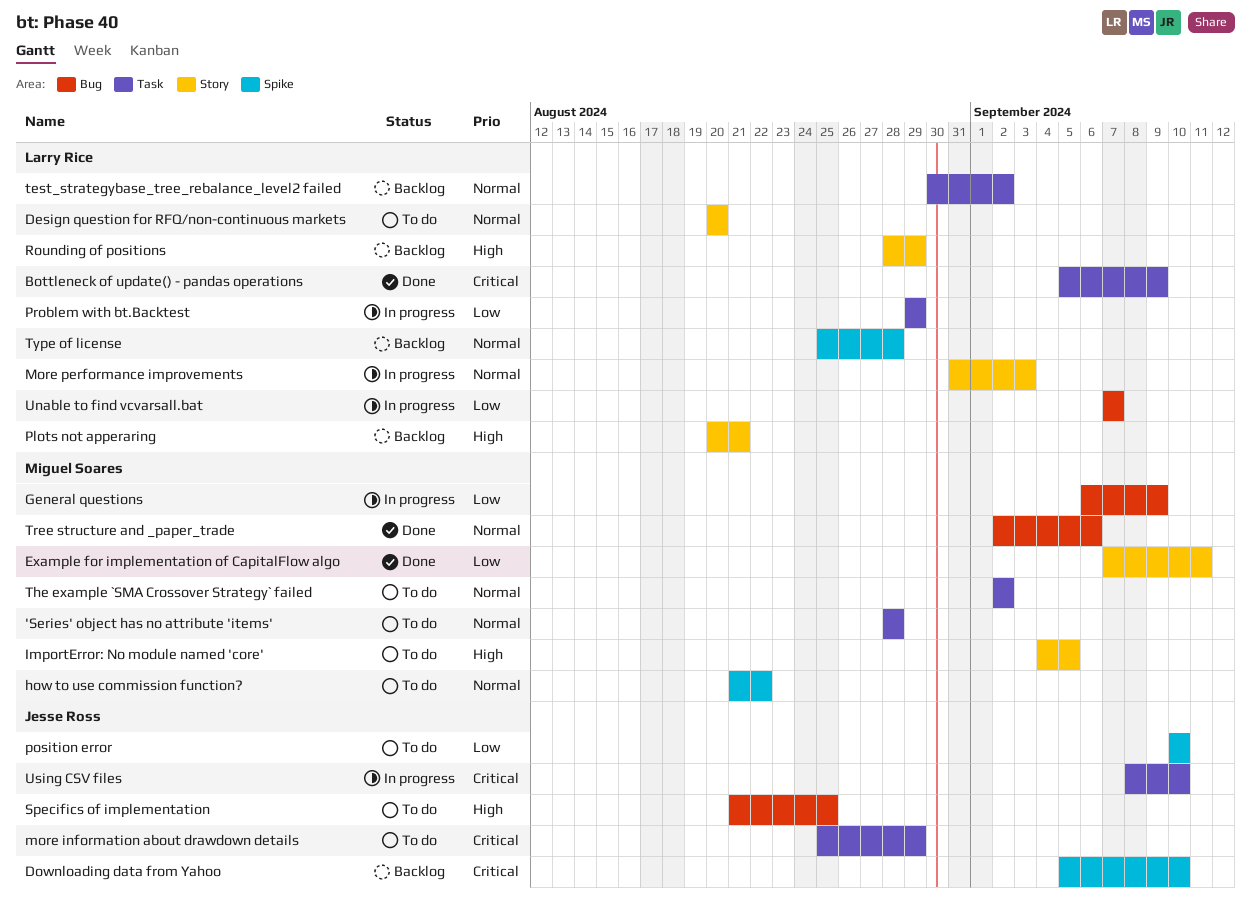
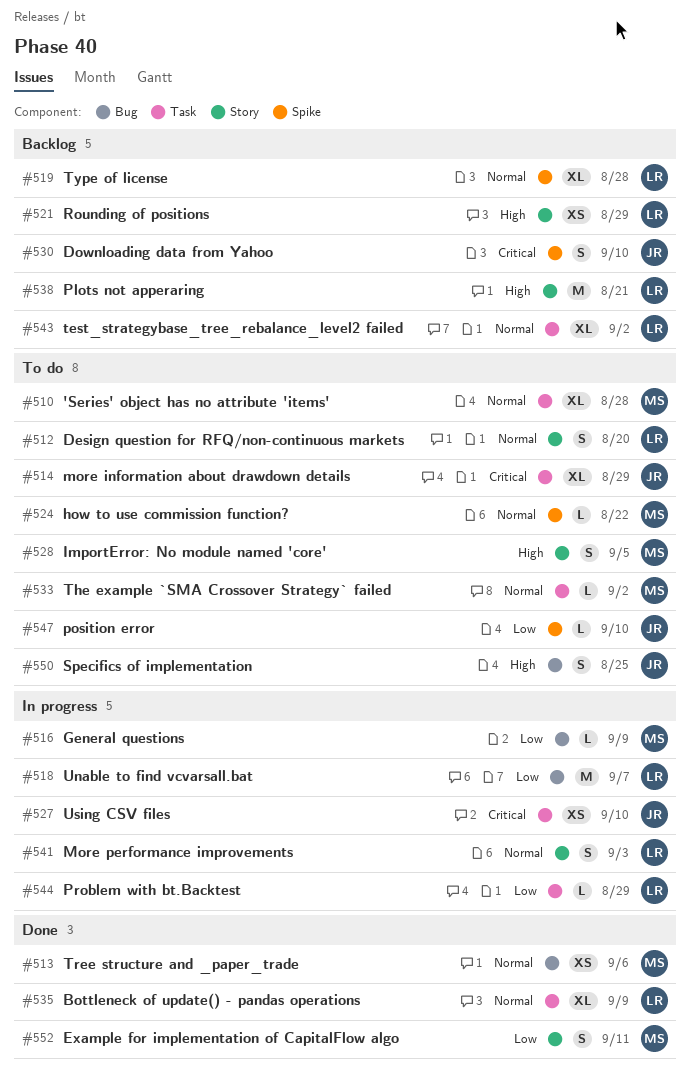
Bottleneck of update() - pandas operations, priority: Critical -> Normal

